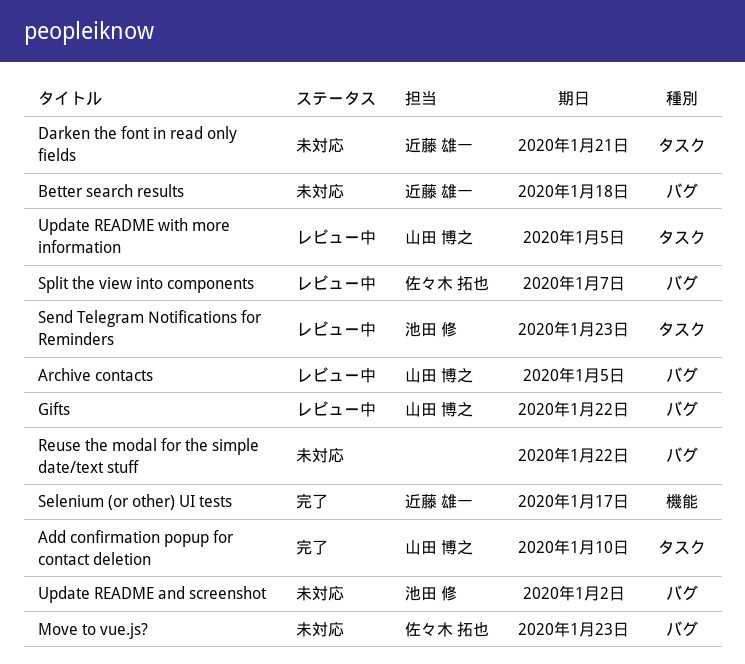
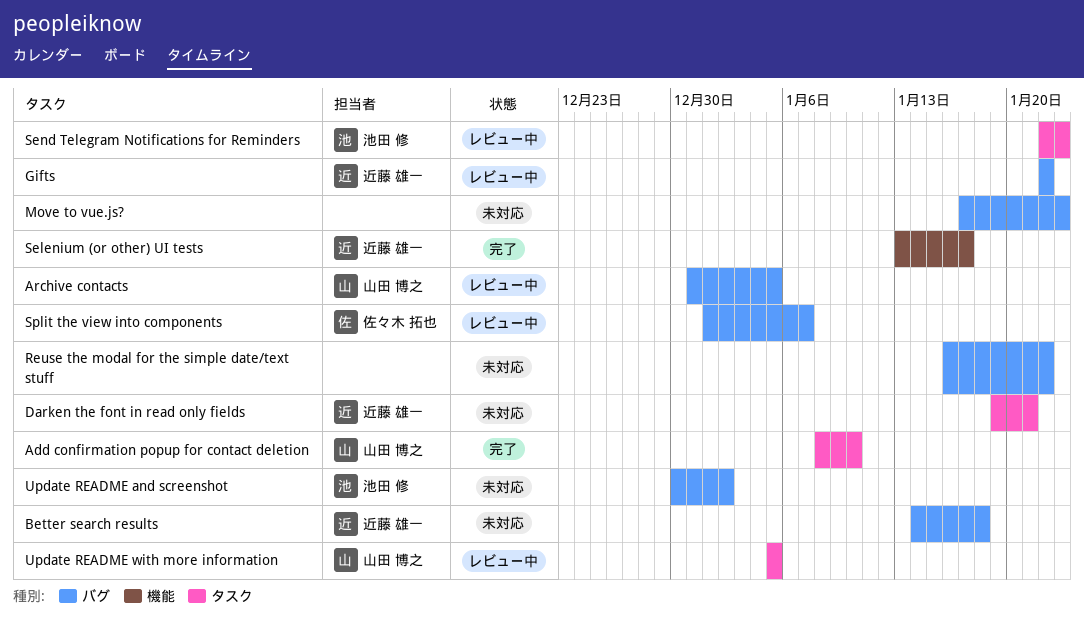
Gifts, owner: 山田 博之 -> 近藤 雄一
Move to vue.js?, owner: 佐々木 拓也 -> none

